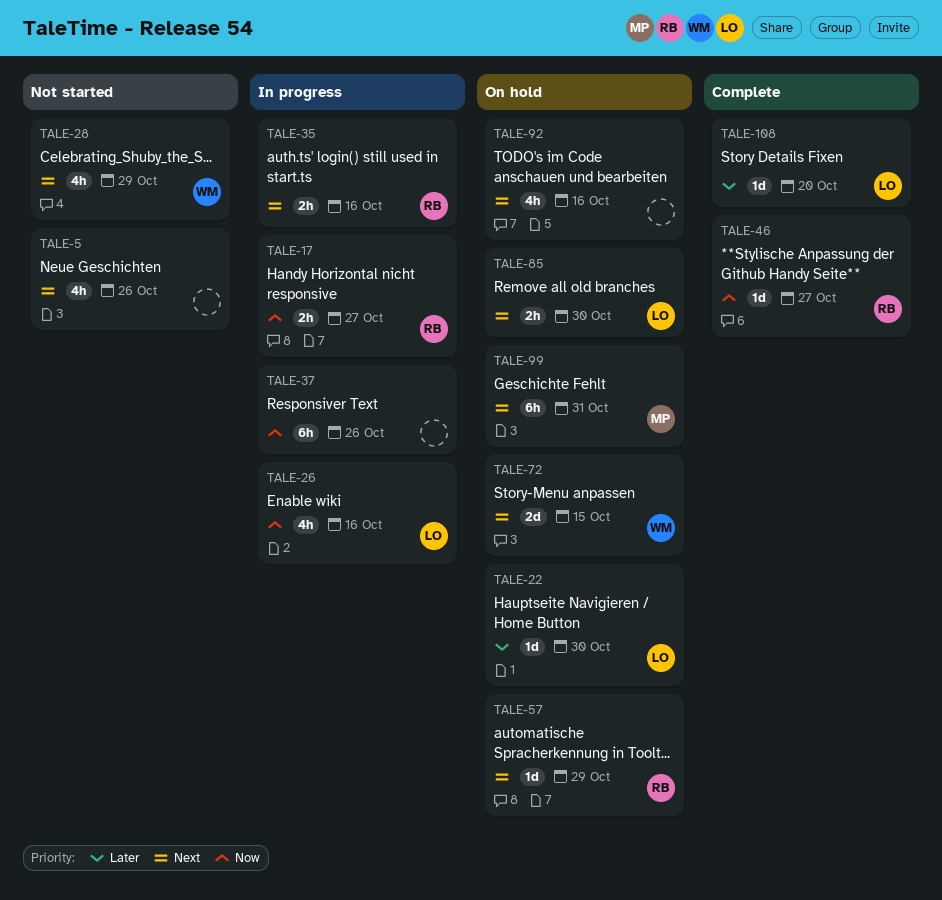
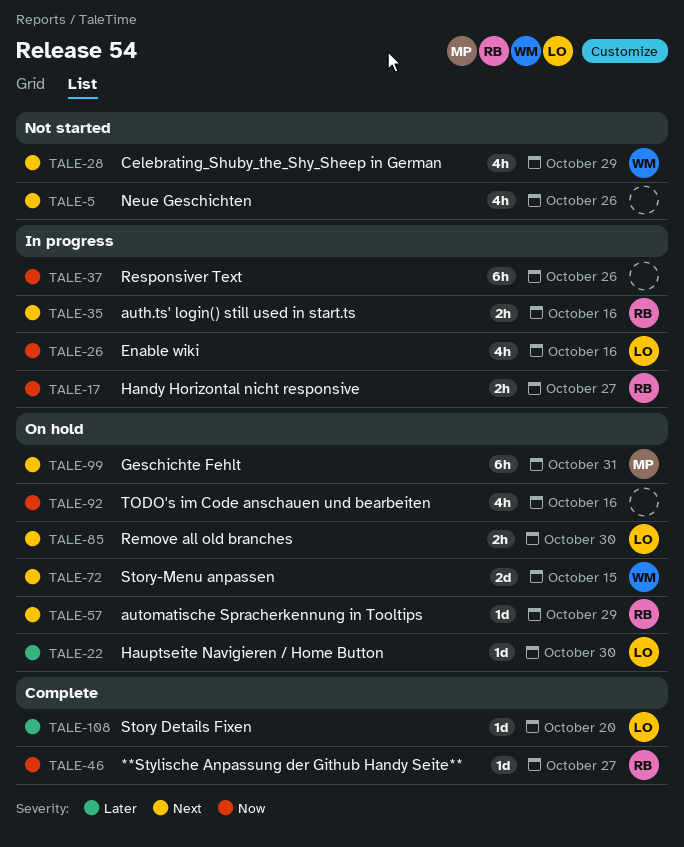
TALE-92, priority: Next -> Now

